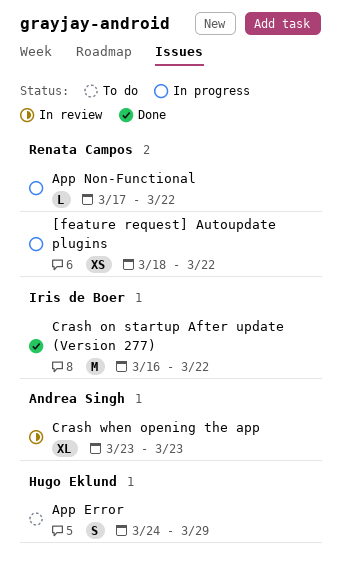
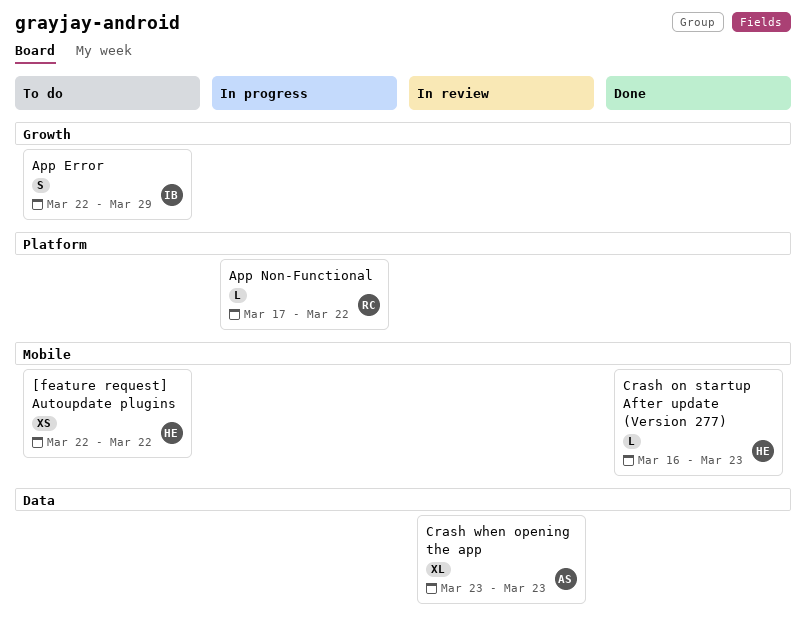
[feature request] Autoupdate plugins, status: In progress -> To do
[feature request] Autoupdate plugins, owner: Renata Campos -> Hugo Eklund
[feature request] Autoupdate plugins, start: Mar 18 -> Mar 22
App Error, owner: Hugo Eklund -> Iris de Boer
App Error, start: Mar 24 -> Mar 22
Crash on startup After update (Version 277), owner: Iris de Boer -> Hugo Eklund
Crash on startup After update (Version 277), estimate: M -> L
Crash on startup After update (Version 277), due: Mar 22 -> Mar 23

